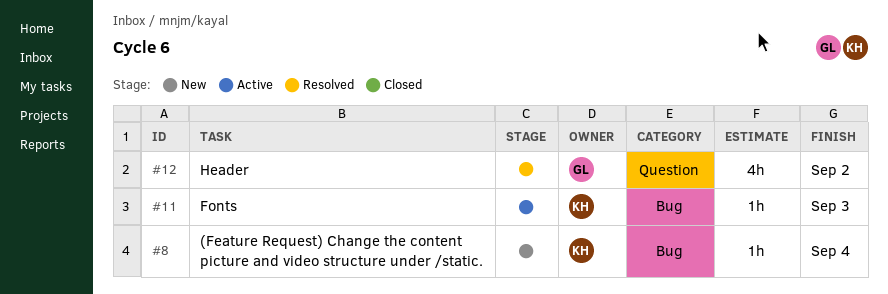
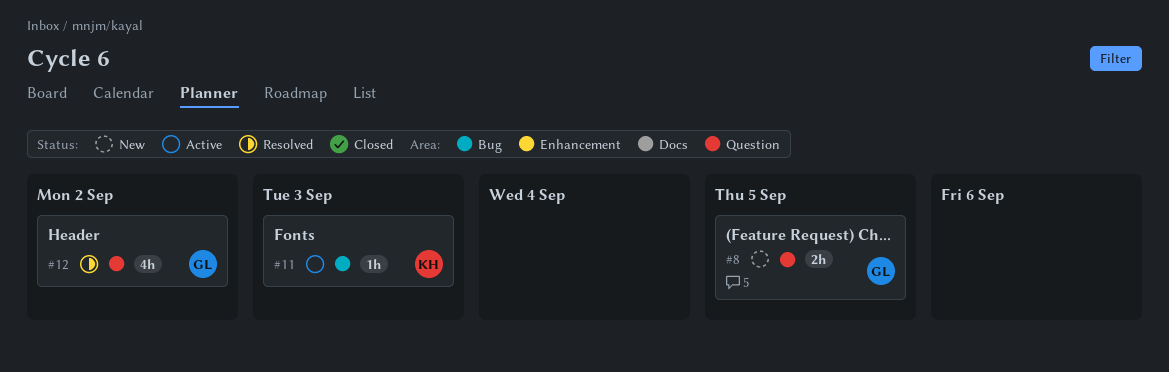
#8, owner: KH -> GL
#8, label: Bug -> Question
#8, estimate: 1h -> 2h
#8, due: Sep 4 -> Sep 5

